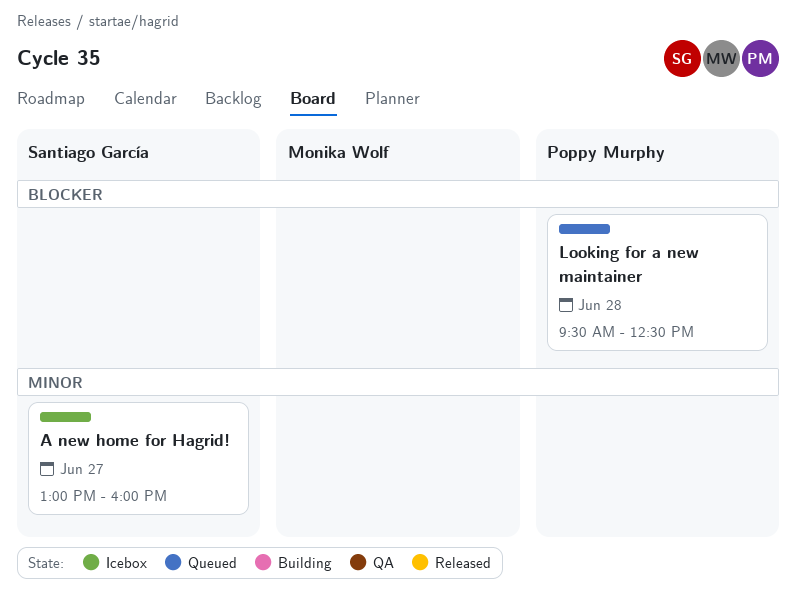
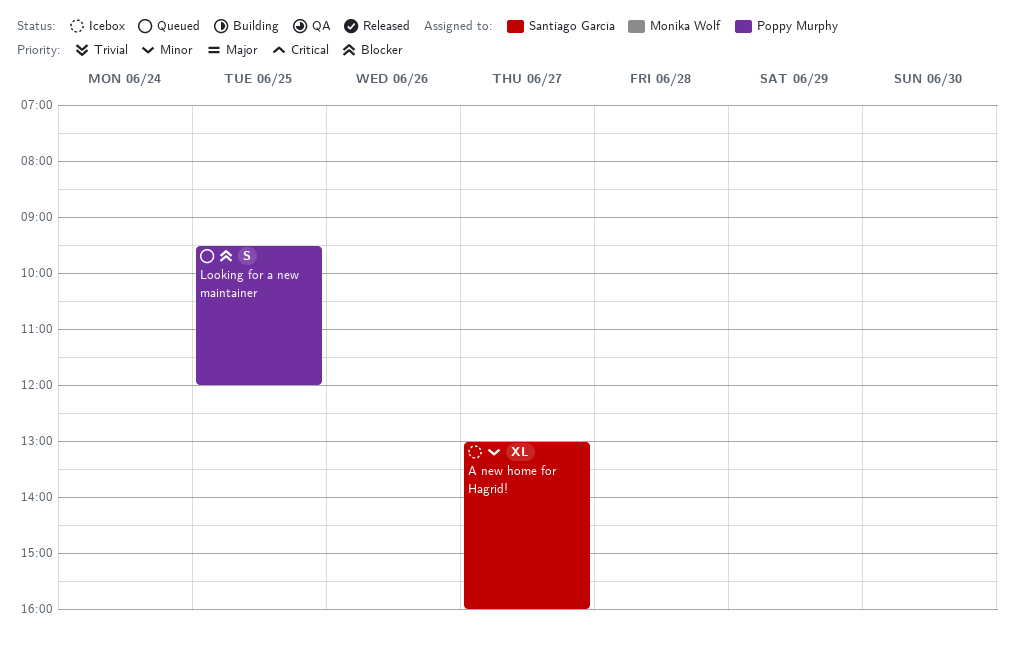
Looking for a new maintainer, day: Jun 28 -> Jun 25
Looking for a new maintainer, ends: 12:30 -> 12:00

